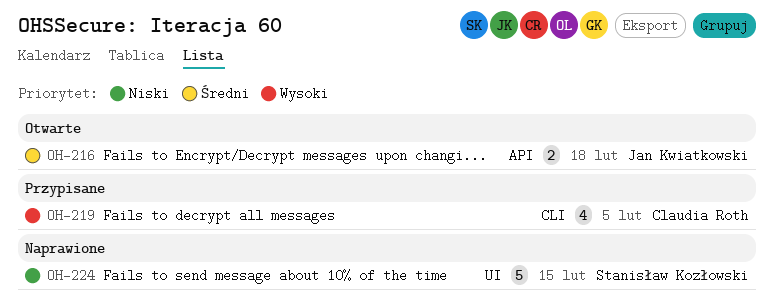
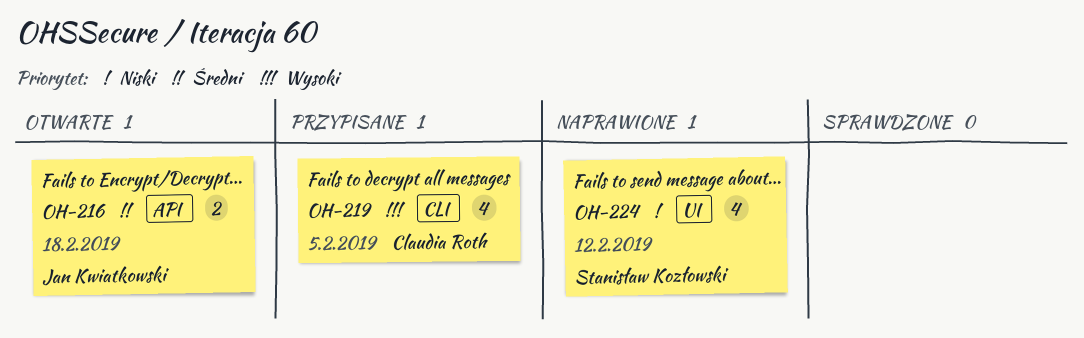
OH-224, estimate: 5 -> 4
OH-224, due: Feb 15 -> Feb 12

